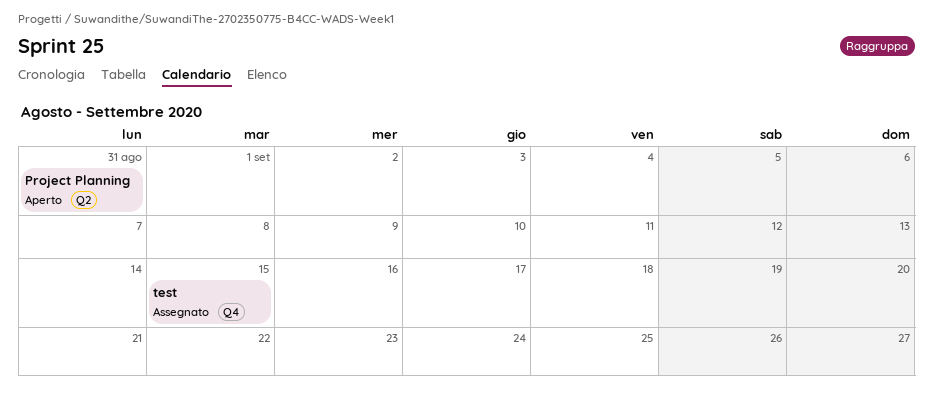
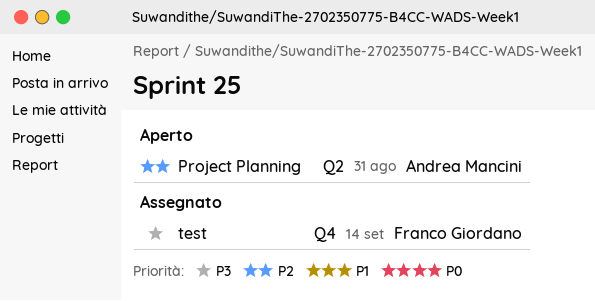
test, due: Sep 15 -> Sep 14

